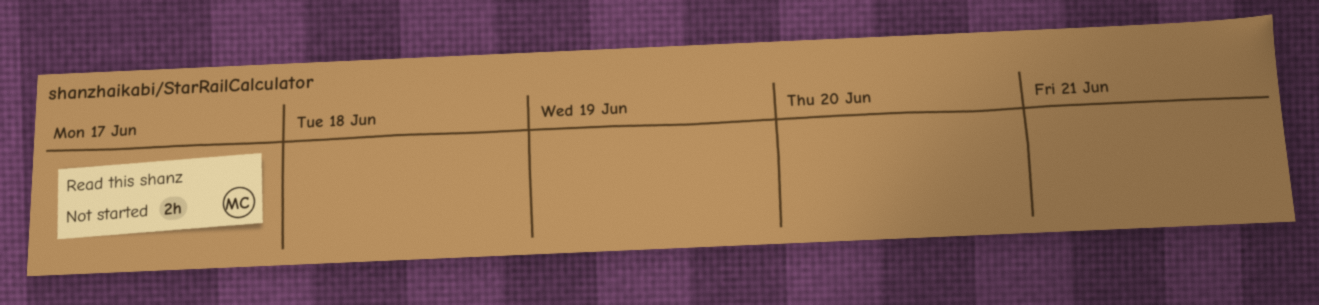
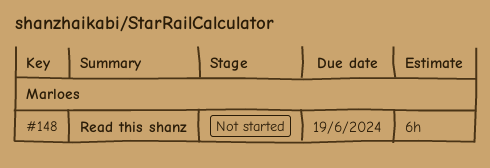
Read this shanz, estimate: 2h -> 6h
Read this shanz, due: Jun 17 -> Jun 19

